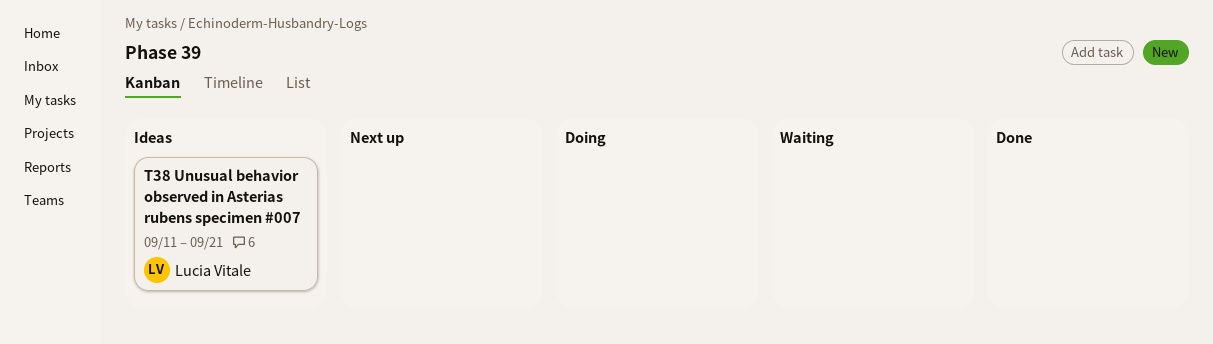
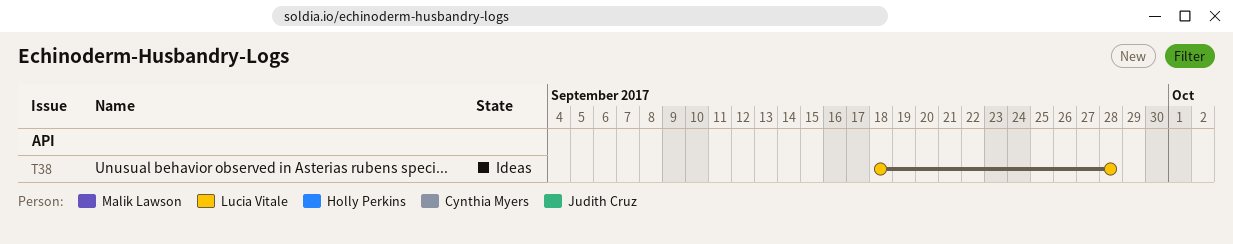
T38, start: Sep 11 -> Sep 18
T38, due: Sep 21 -> Sep 28

